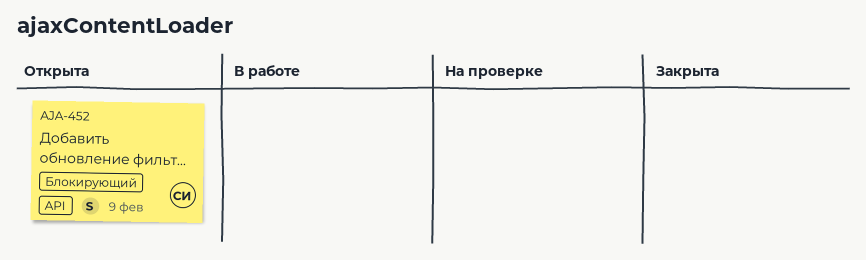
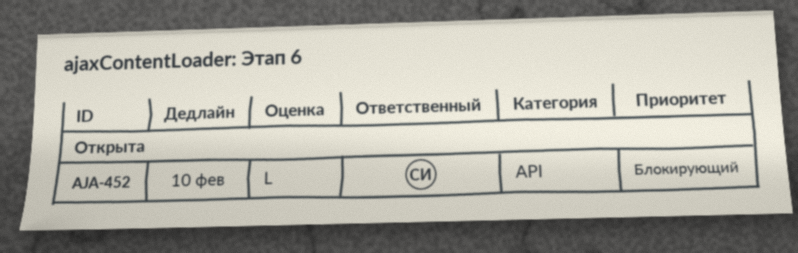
AJA-452, estimate: S -> L
AJA-452, due: Feb 9 -> Feb 10

